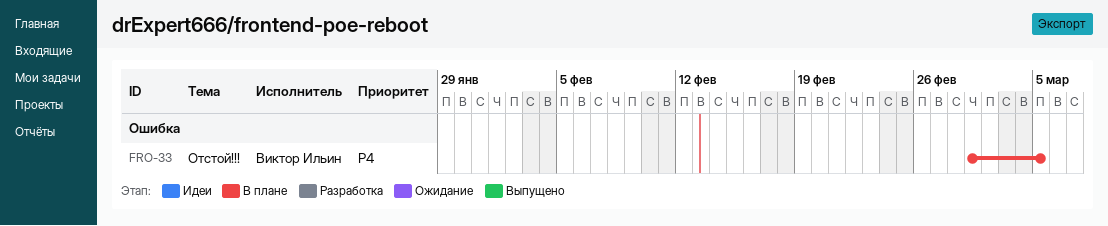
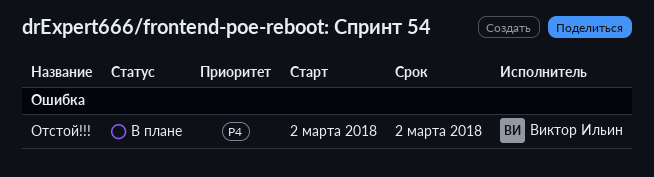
Отстой!!!, start: Mar 1 -> Mar 2
Отстой!!!, due: Mar 5 -> Mar 2

